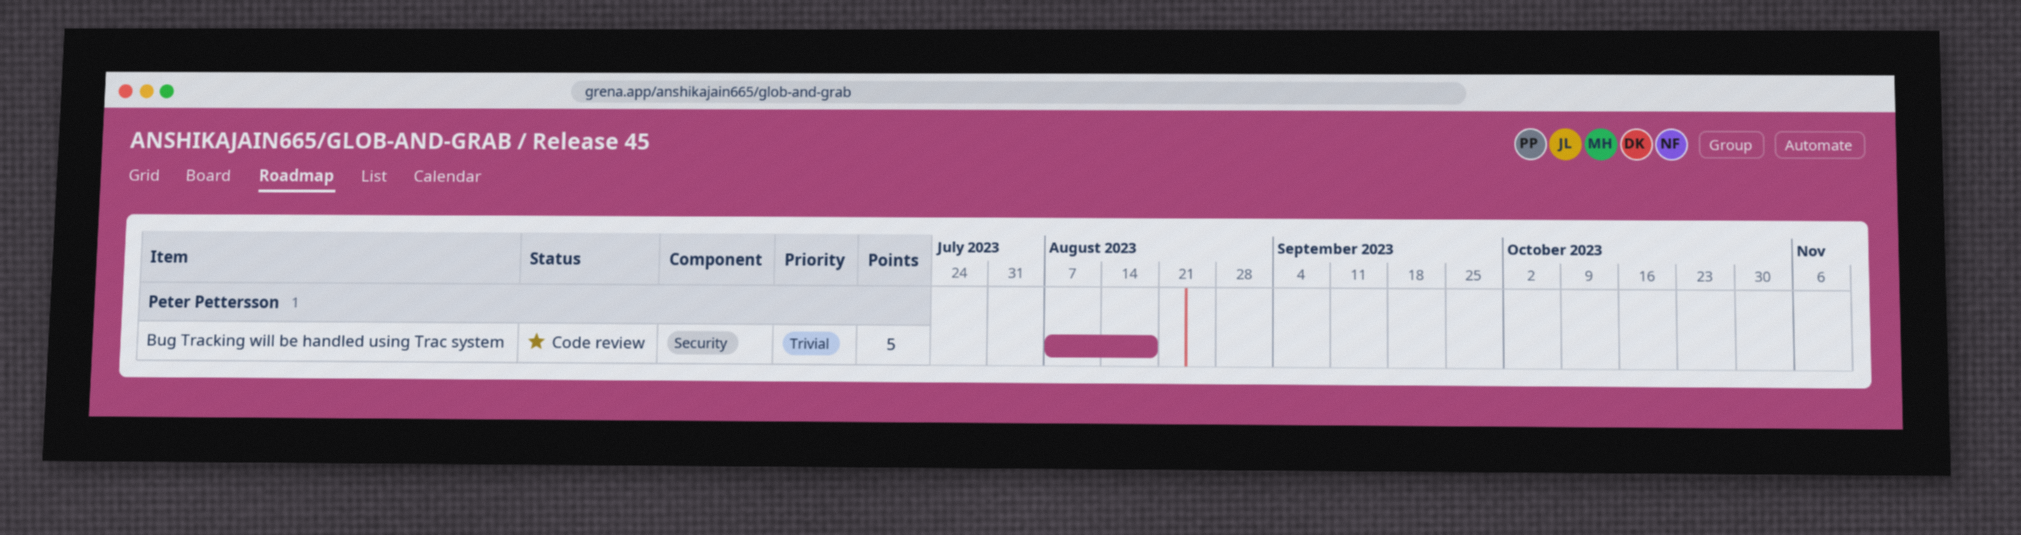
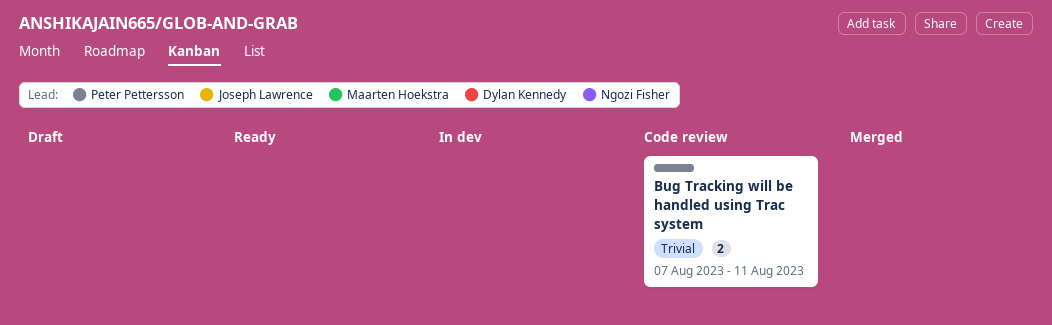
Bug Tracking will be handled using Trac system, estimate: 5 -> 2
Bug Tracking will be handled using Trac system, due: Aug 18 -> Aug 11

